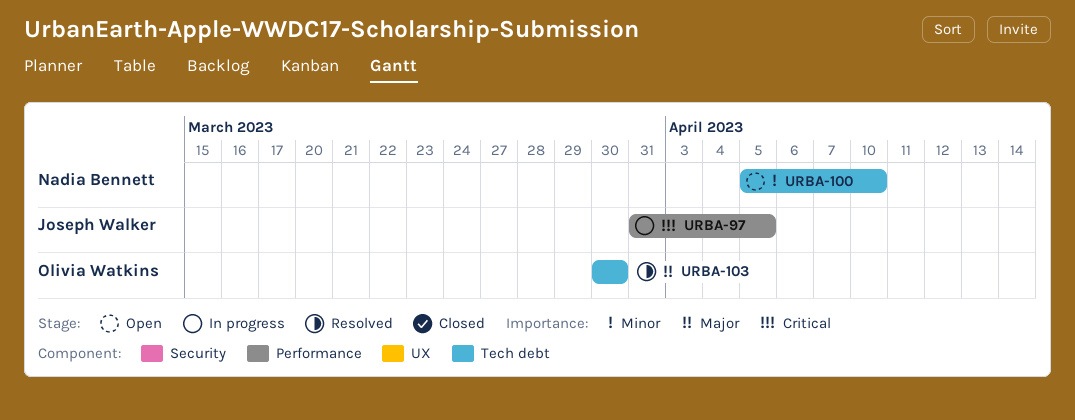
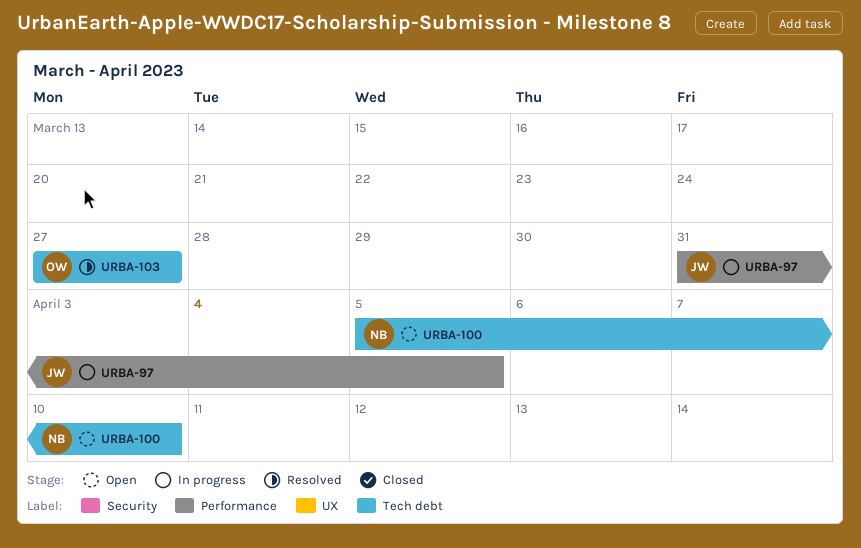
URBA-103, start: Mar 30 -> Mar 27
URBA-103, due: Mar 30 -> Mar 27

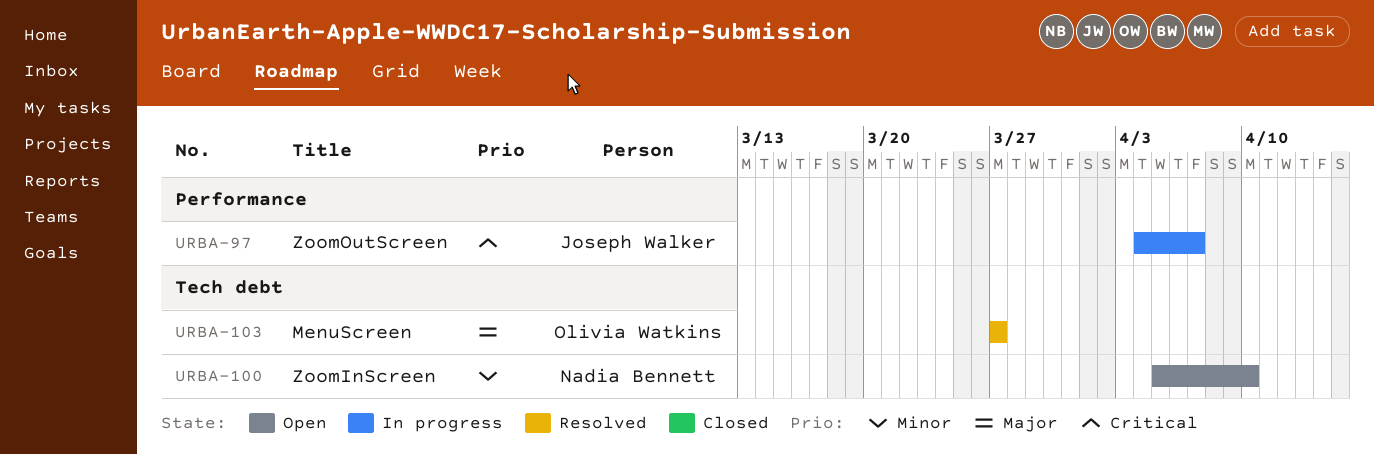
URBA-97, start: Mar 31 -> Apr 4
URBA-97, due: Apr 5 -> Apr 7

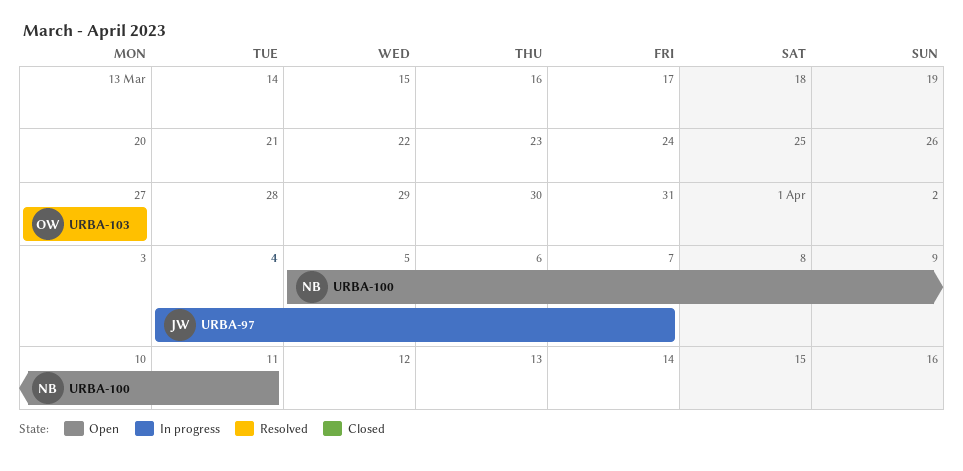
URBA-100, due: Apr 10 -> Apr 11

